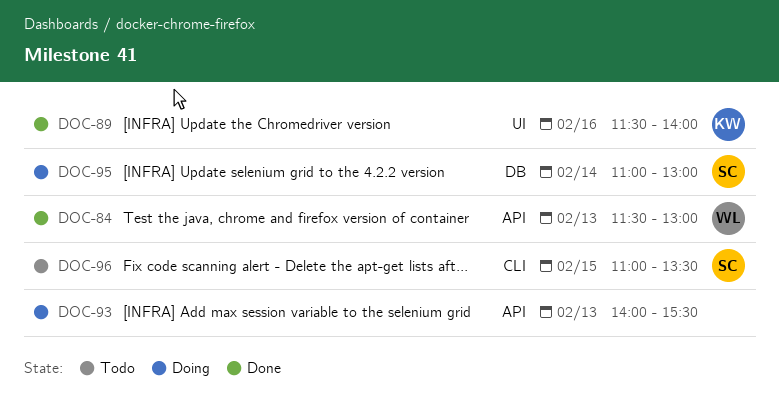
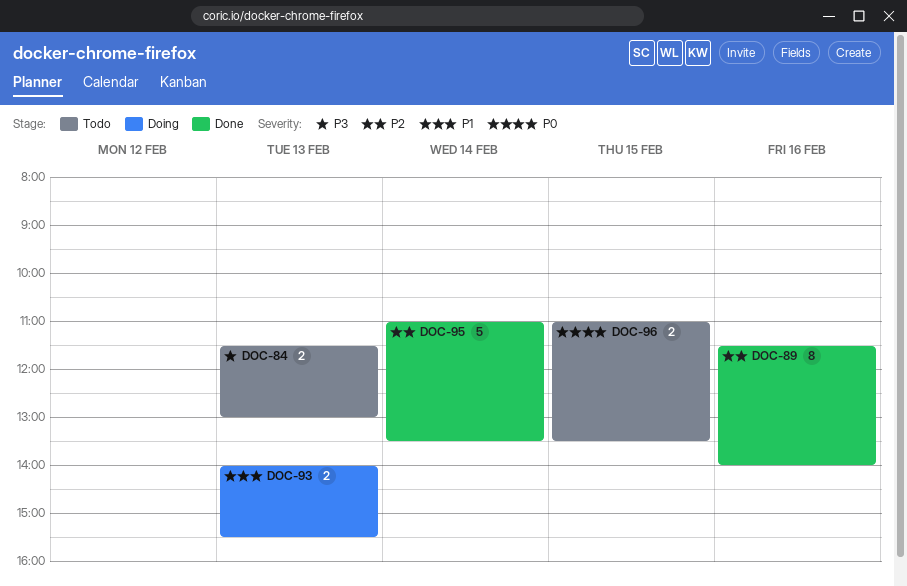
DOC-84, status: Done -> Todo
DOC-95, status: Doing -> Done
DOC-95, ends: 13:00 -> 13:30

